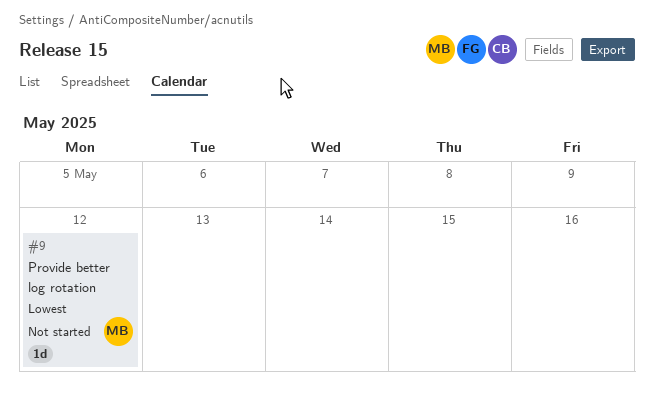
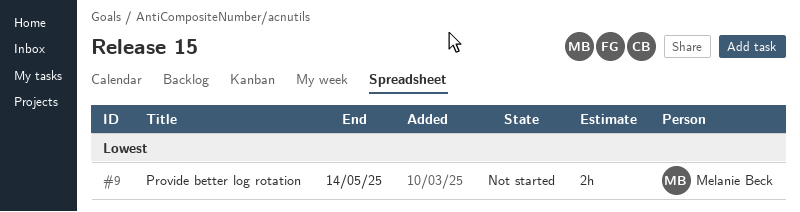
#9, estimate: 1d -> 2h
#9, due: May 12 -> May 14

